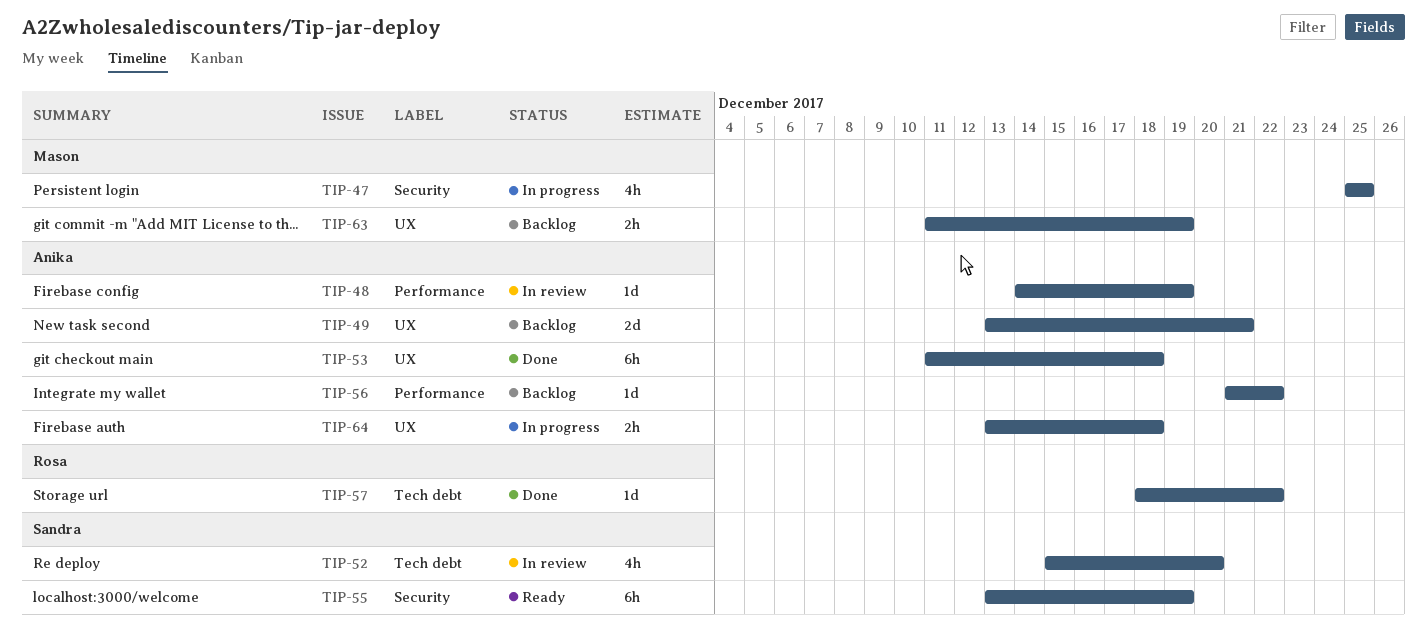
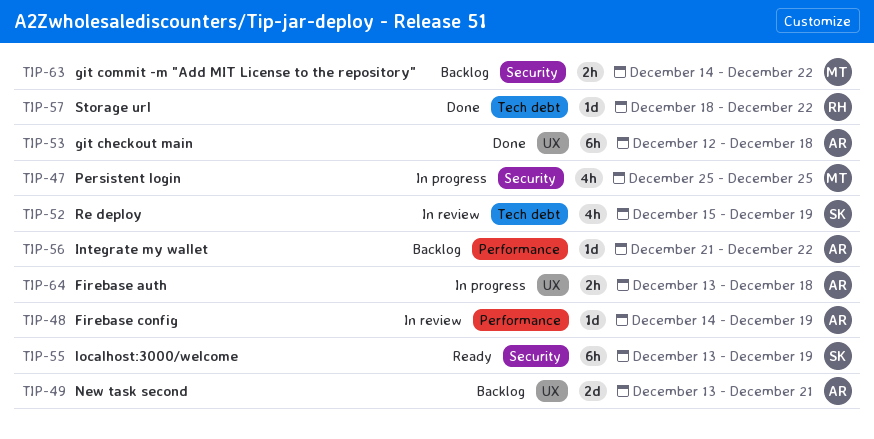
TIP-52, due: Dec 20 -> Dec 19
TIP-53, start: Dec 11 -> Dec 12
TIP-63, label: UX -> Security
TIP-63, start: Dec 11 -> Dec 14
TIP-63, due: Dec 19 -> Dec 22

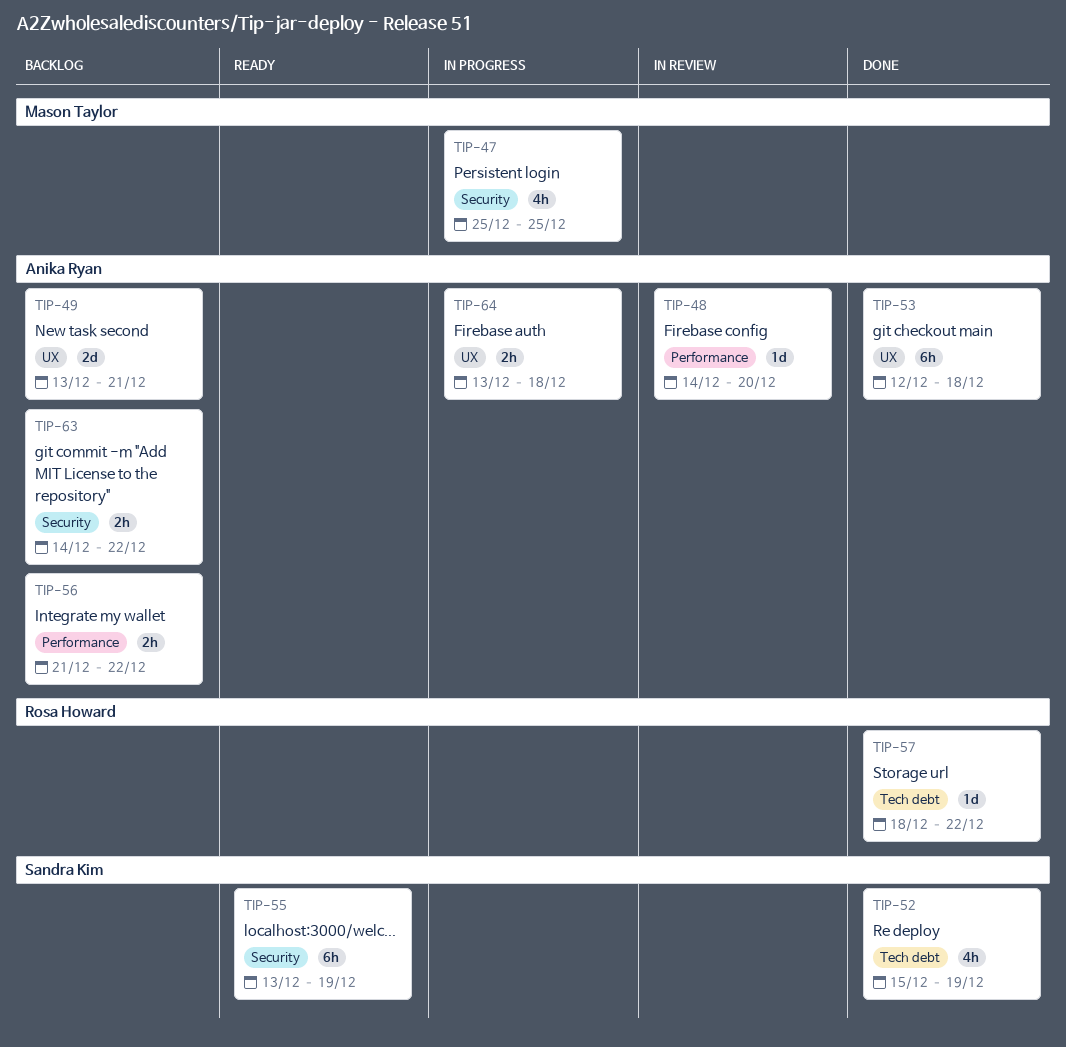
TIP-48, due: Dec 19 -> Dec 20
TIP-52, status: In review -> Done
TIP-56, estimate: 1d -> 2h
TIP-63, owner: Mason Taylor -> Anika Ryan

